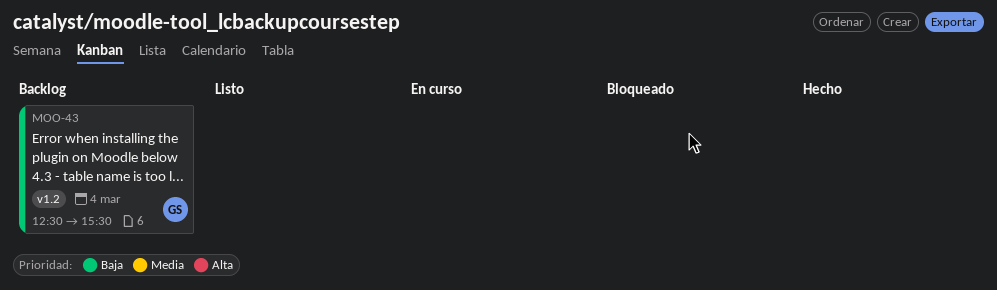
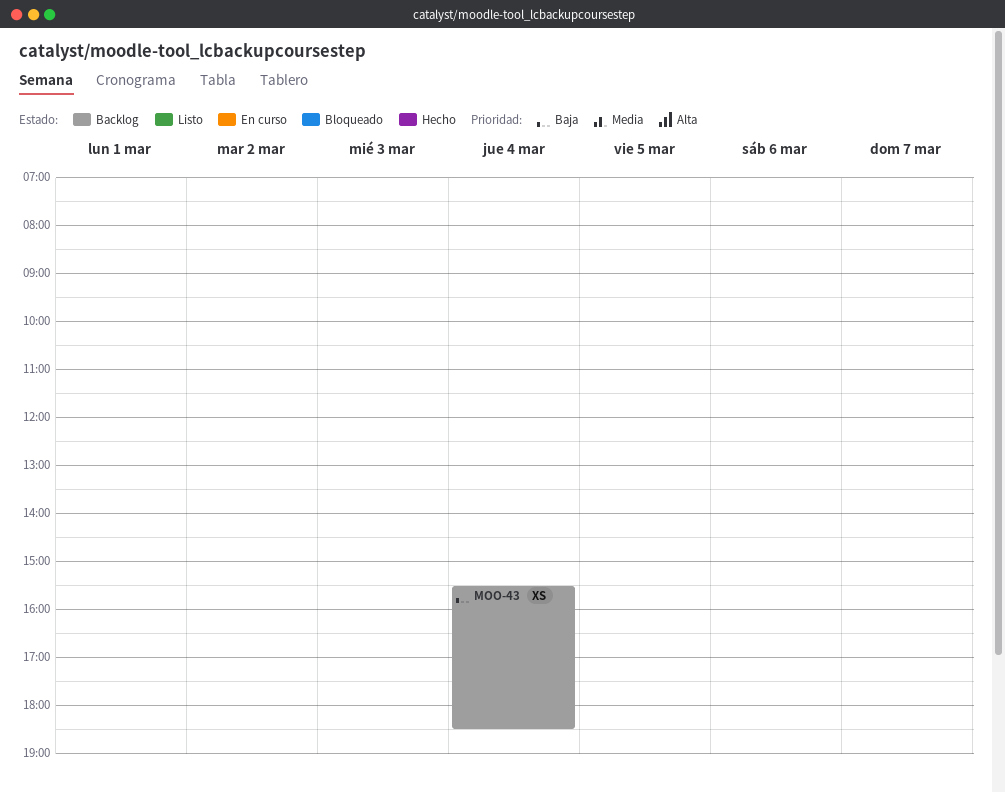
MOO-43, begins: 12:30 -> 15:30
MOO-43, ends: 15:30 -> 18:30

